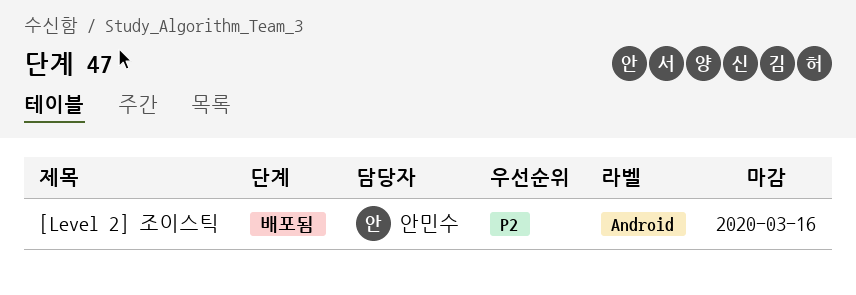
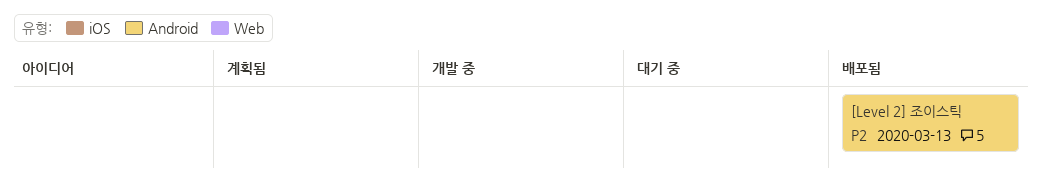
[Level 2] 조이스틱, due: Mar 16 -> Mar 13

